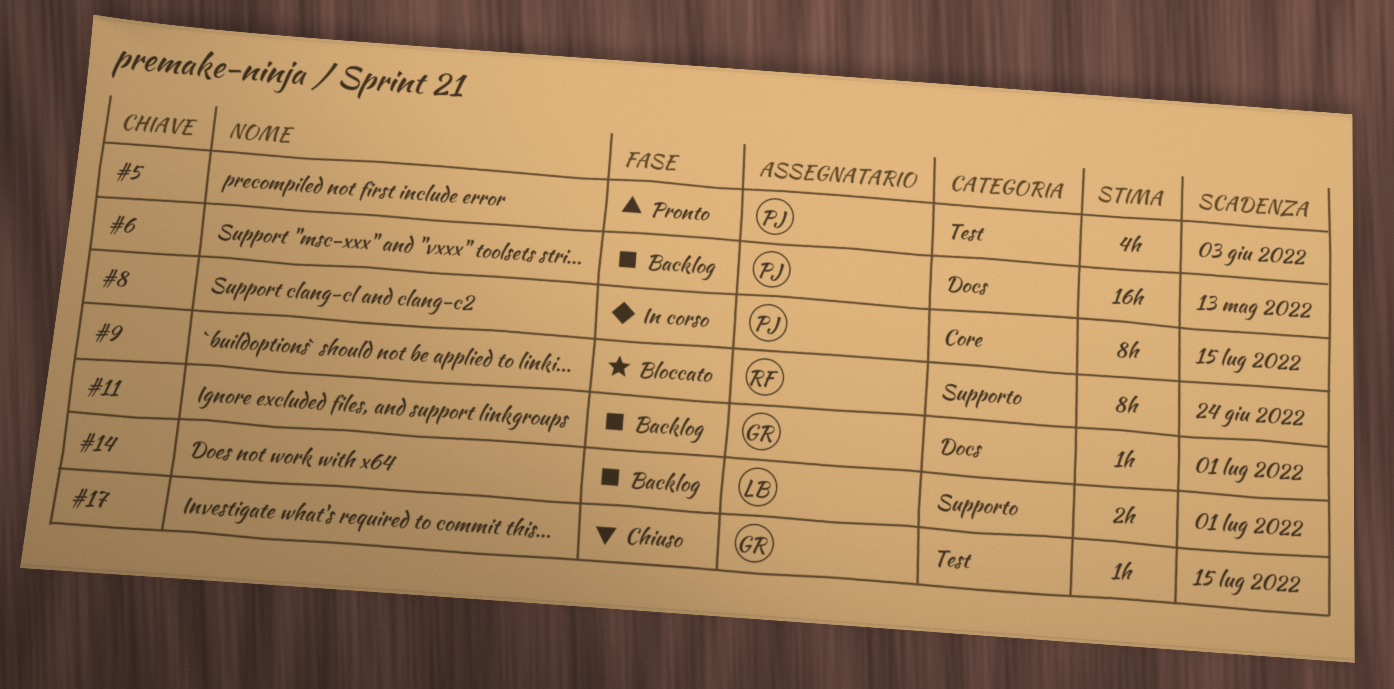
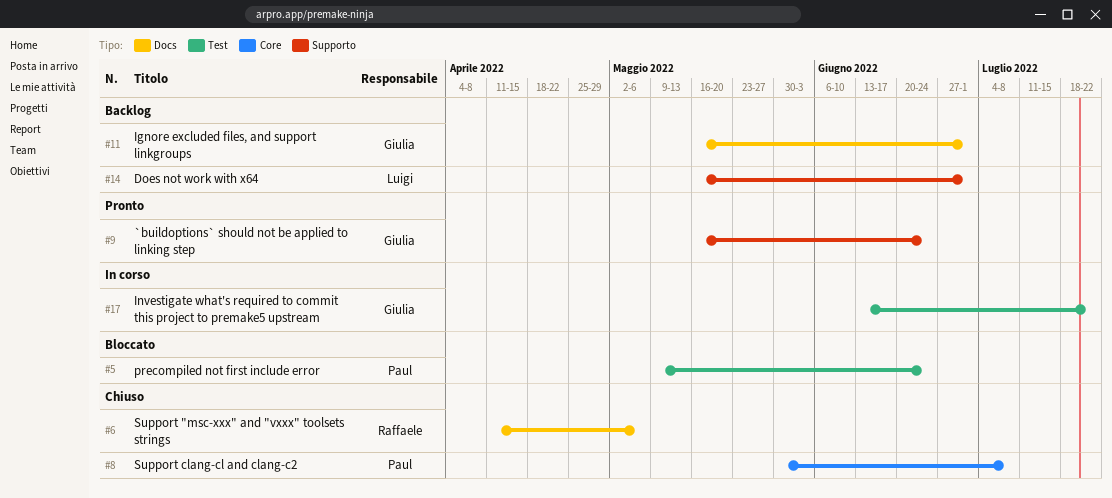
#5, status: Pronto -> Bloccato
#5, due: Jun 3 -> Jun 24
#6, status: Backlog -> Chiuso
#6, owner: Paul -> Raffaele
#6, due: May 13 -> May 6
#8, status: In corso -> Chiuso
#8, due: Jul 15 -> Jul 8
#9, status: Bloccato -> Pronto
#9, owner: Raffaele -> Giulia
#17, status: Chiuso -> In corso
#17, due: Jul 15 -> Jul 22

